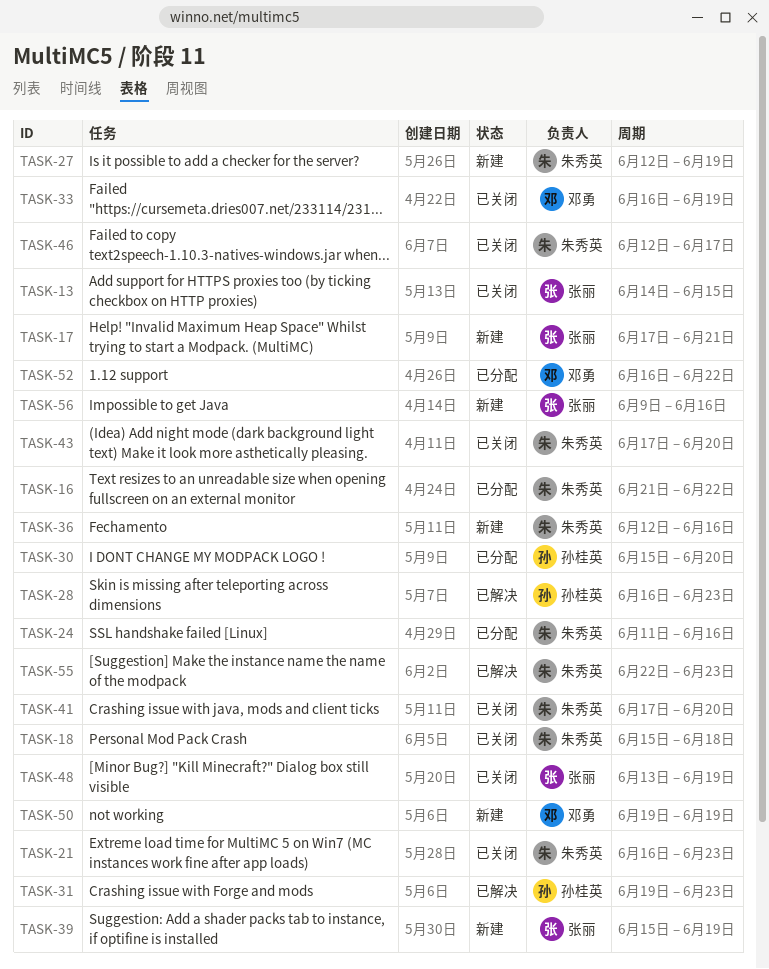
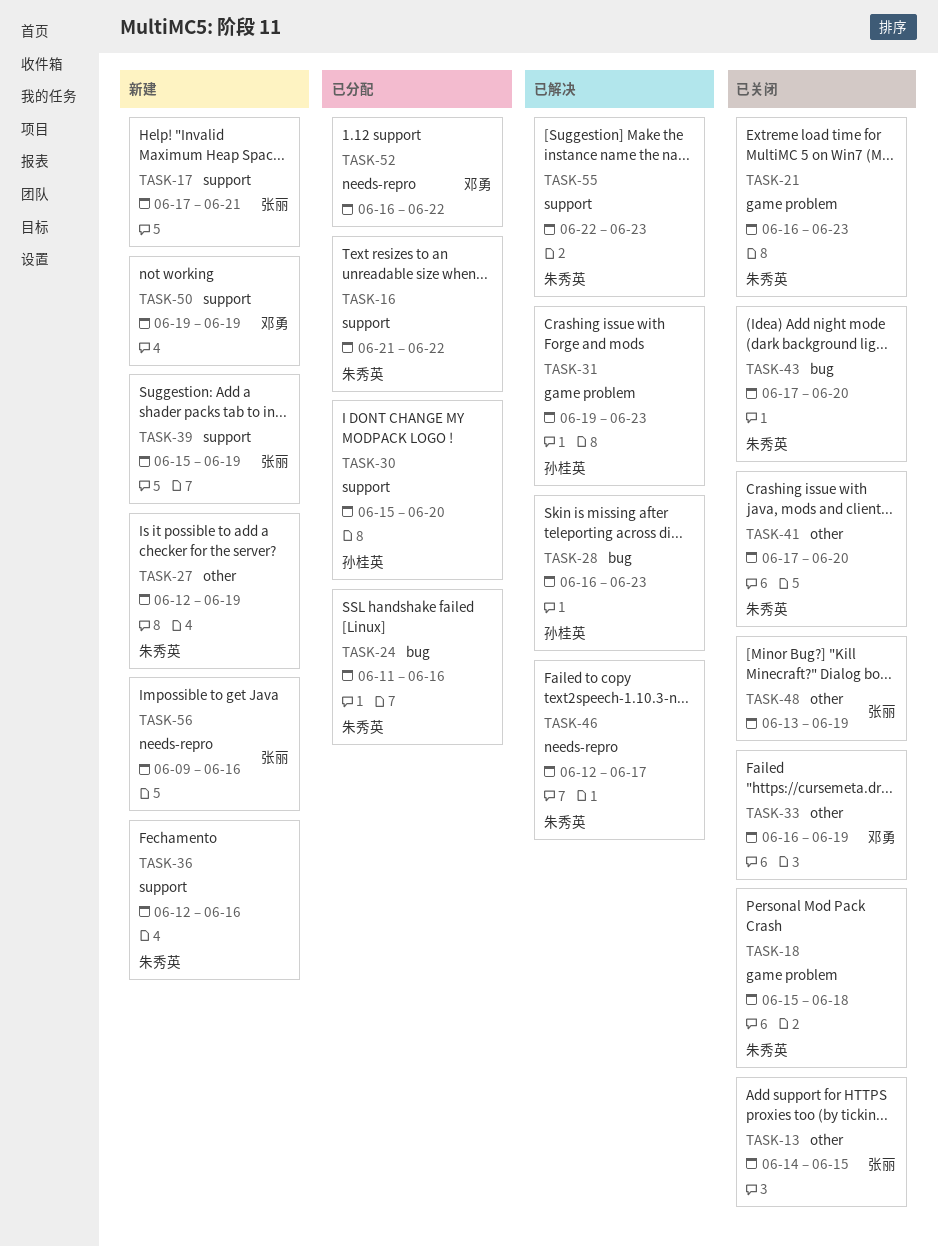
TASK-46, status: 已关闭 -> 已解决

